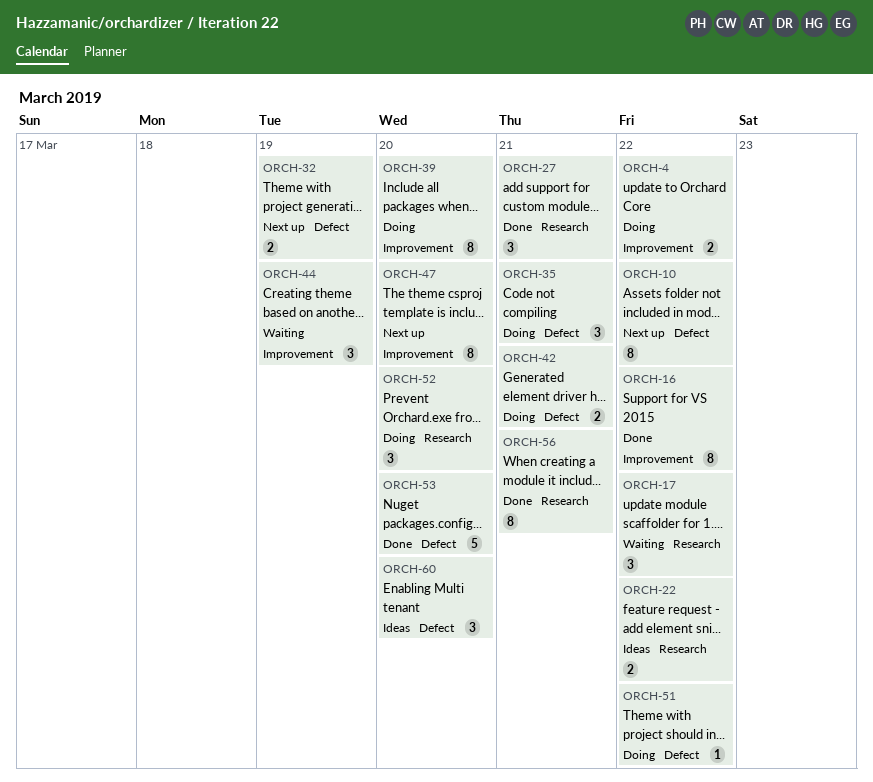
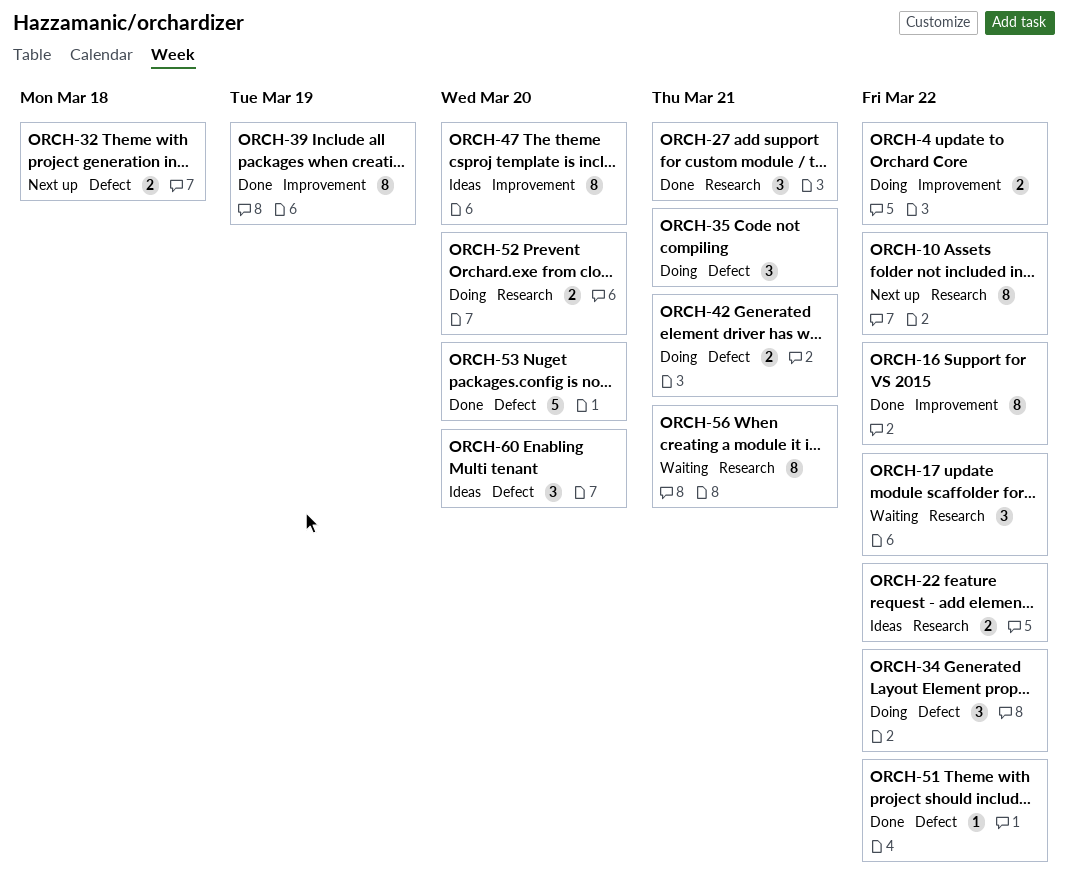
ORCH-10, label: Defect -> Research
ORCH-32, due: Mar 19 -> Mar 18
ORCH-34: none -> present
ORCH-39, status: Doing -> Done
ORCH-39, due: Mar 20 -> Mar 19
ORCH-44: present -> none
ORCH-47, status: Next up -> Ideas
ORCH-51, status: Doing -> Done
ORCH-52, estimate: 3 -> 2
ORCH-56, status: Done -> Waiting

